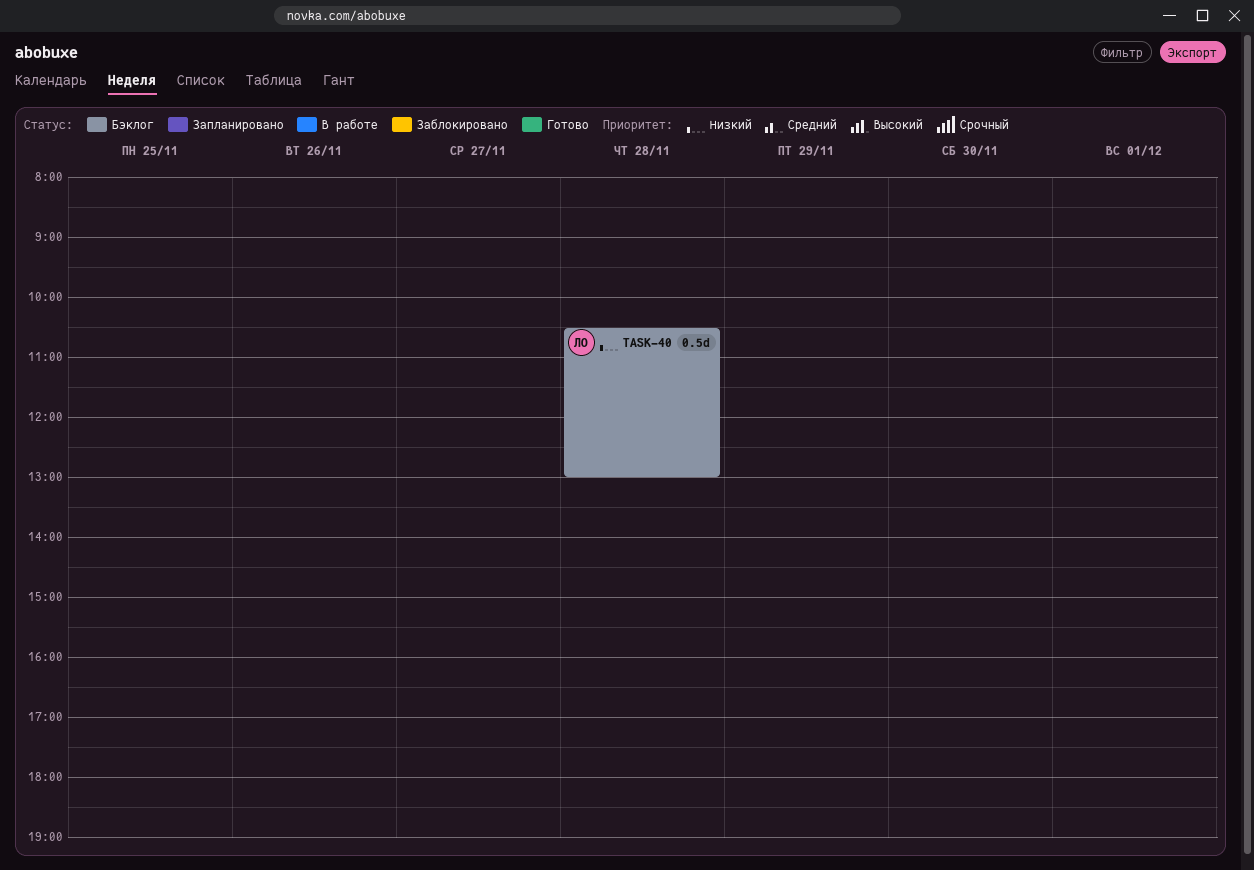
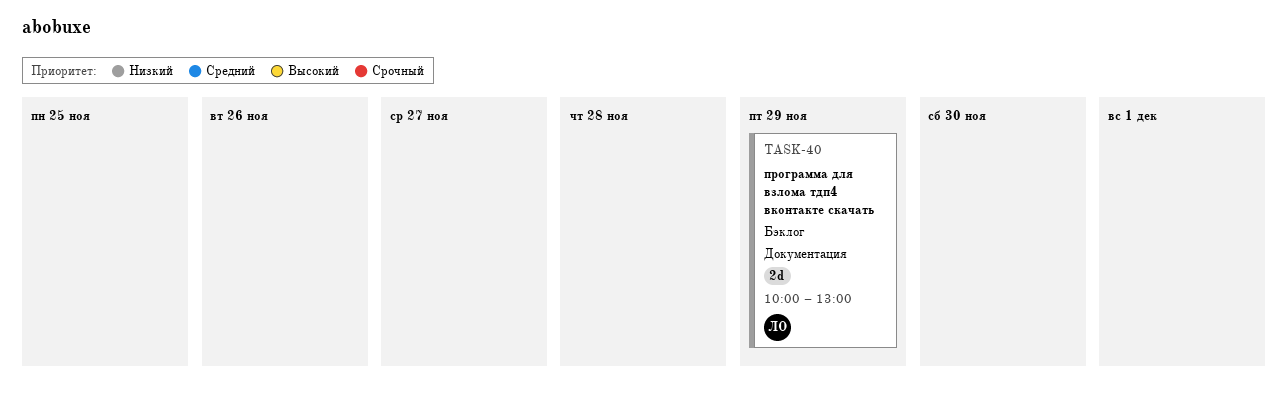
TASK-40, estimate: 0.5d -> 2d
TASK-40, day: Nov 28 -> Nov 29
TASK-40, begins: 10:30 -> 10:00

